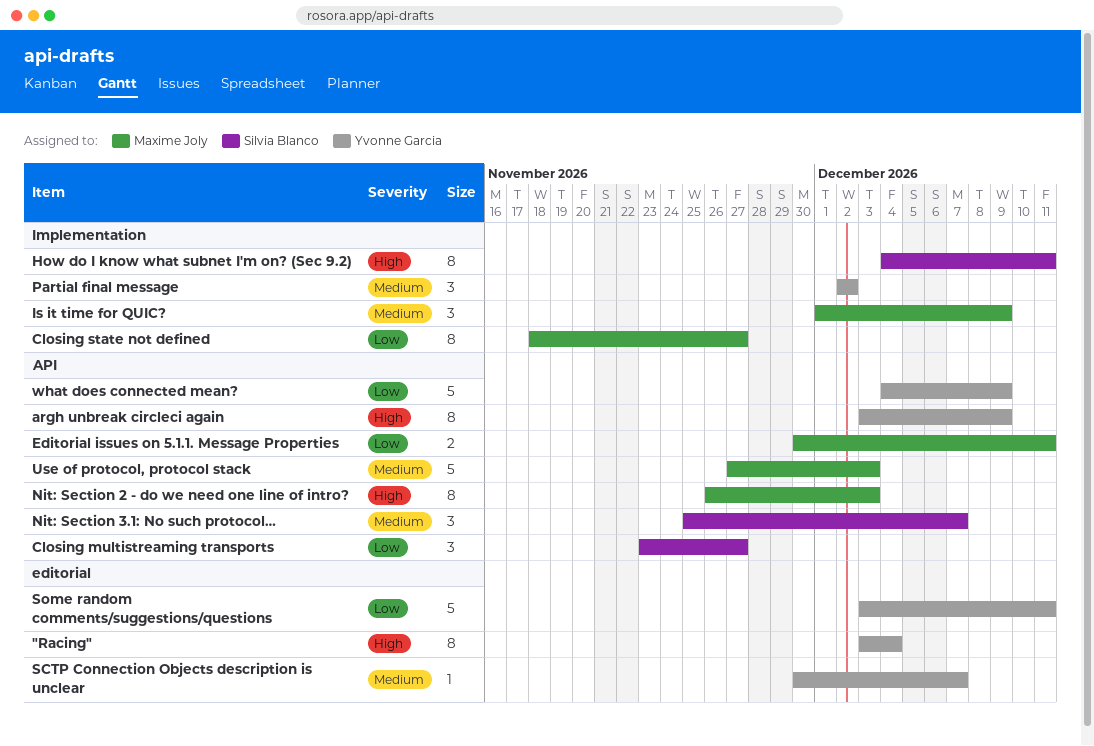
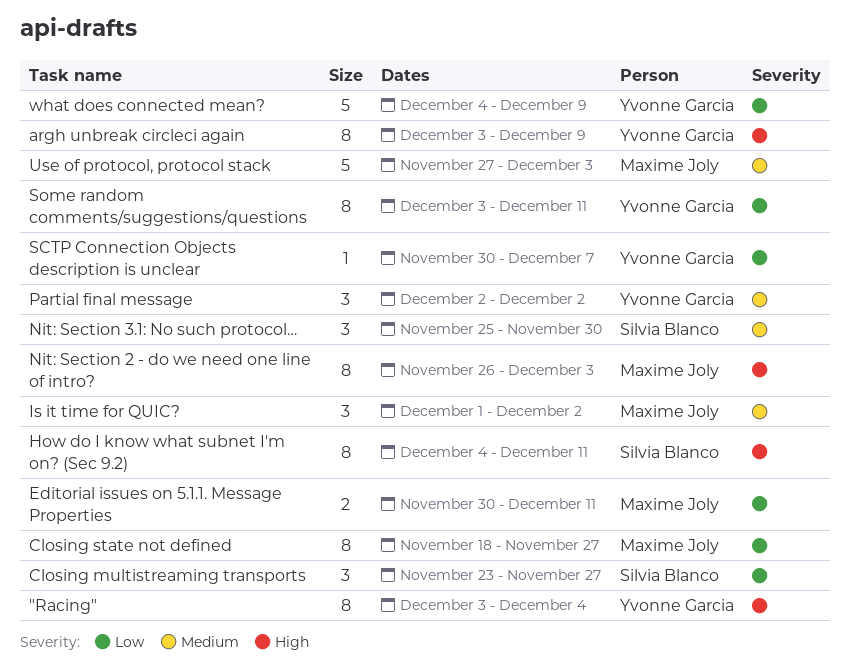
Is it time for QUIC?, due: Dec 9 -> Dec 2
Nit: Section 3.1: No such protocol…, due: Dec 7 -> Nov 30
SCTP Connection Objects description is unclear, priority: Medium -> Low
Some random comments/suggestions/questions, estimate: 5 -> 8

